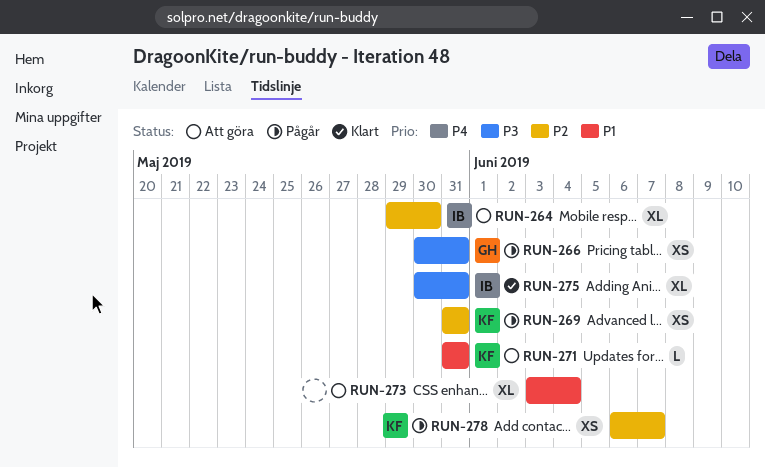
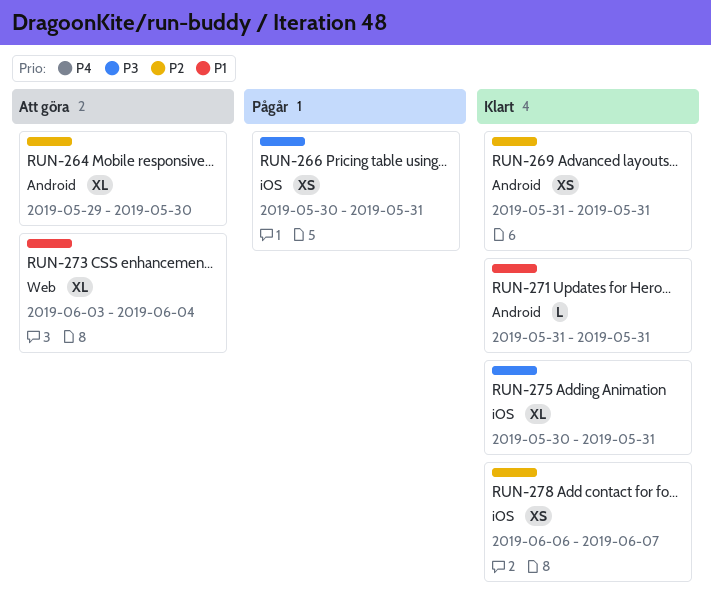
RUN-269, status: Pågår -> Klart
RUN-271, status: Att göra -> Klart
RUN-278, status: Pågår -> Klart

